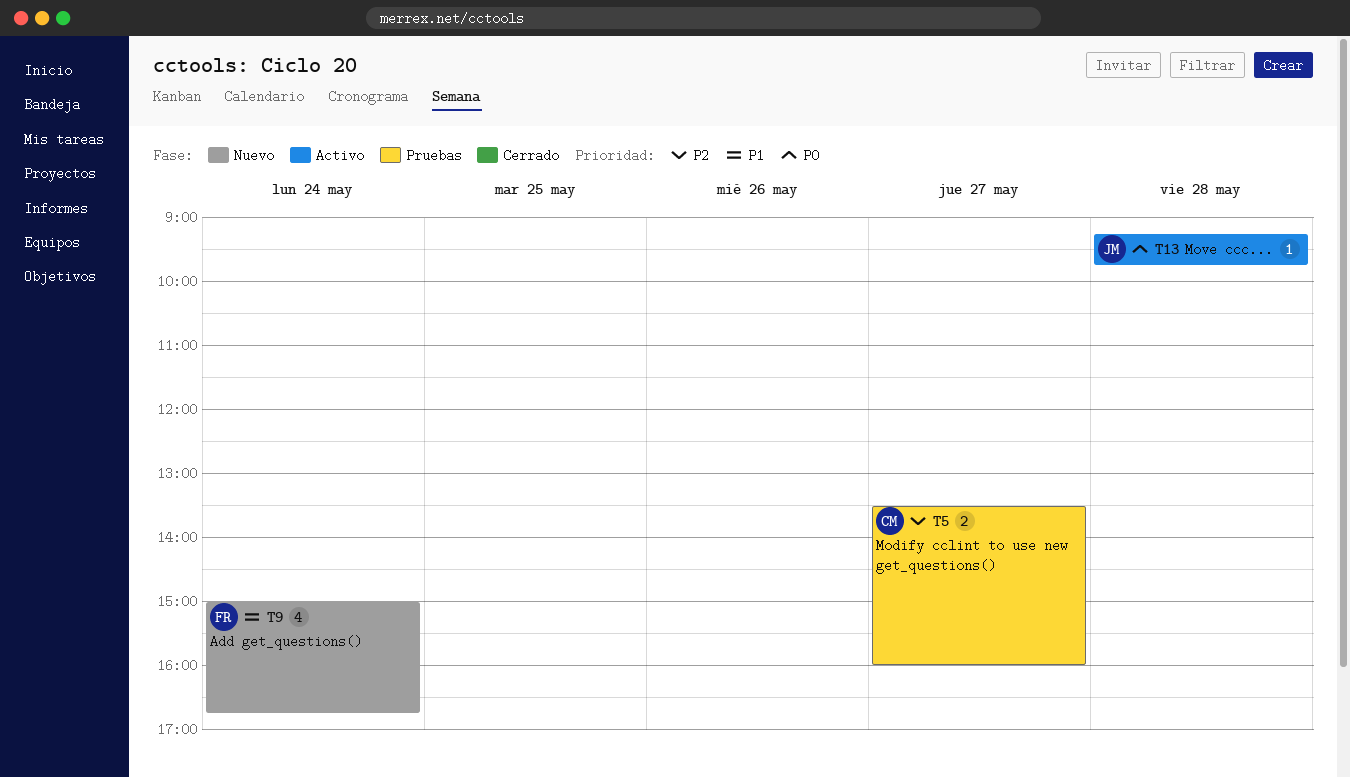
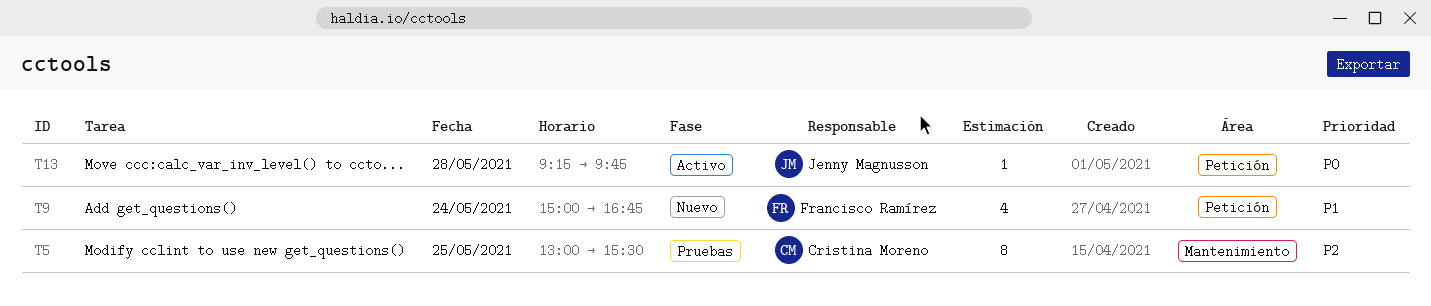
T5, estimate: 2 -> 8
T5, day: May 27 -> May 25
T5, begins: 13:30 -> 13:00
T5, ends: 16:00 -> 15:30

